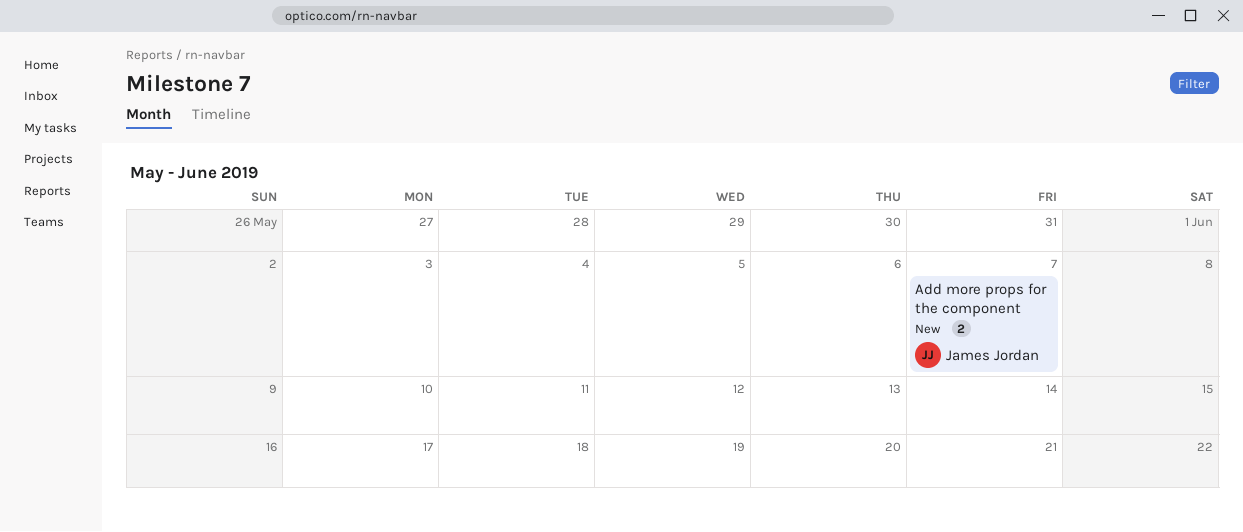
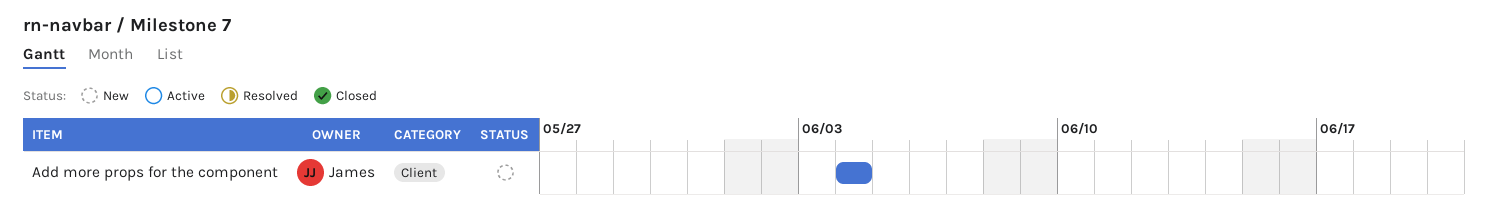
Add more props for the component, due: Jun 7 -> Jun 4

